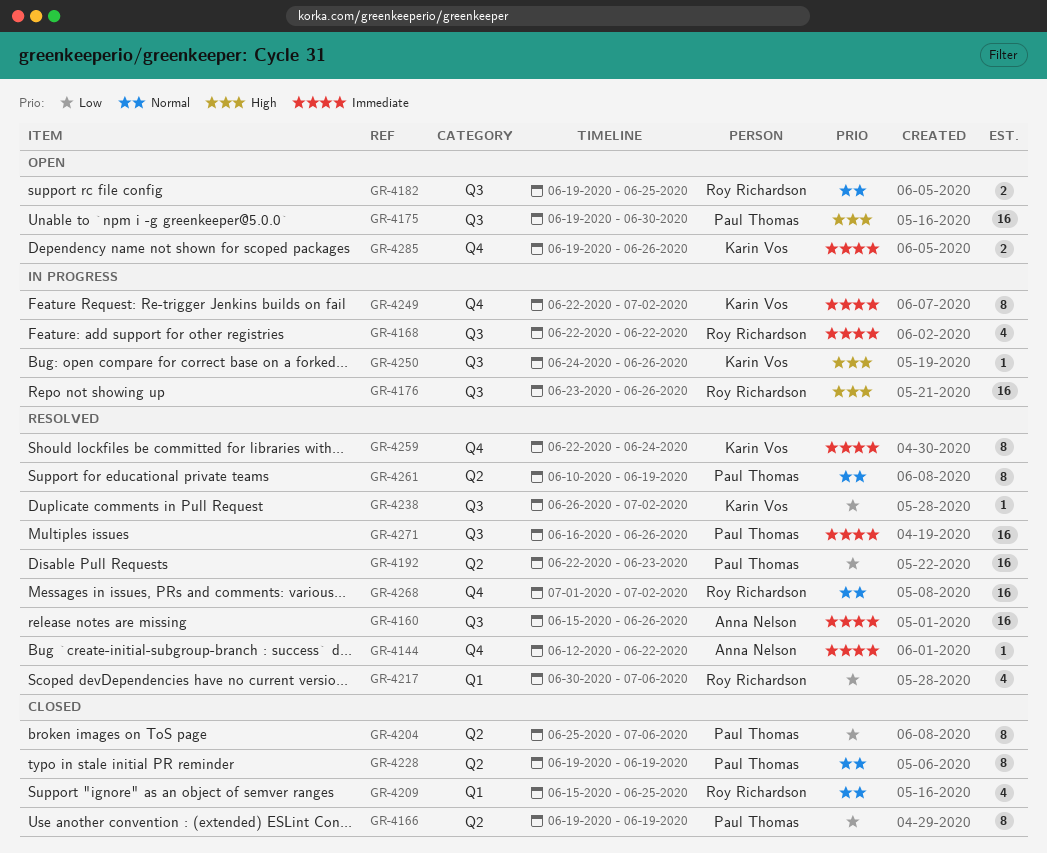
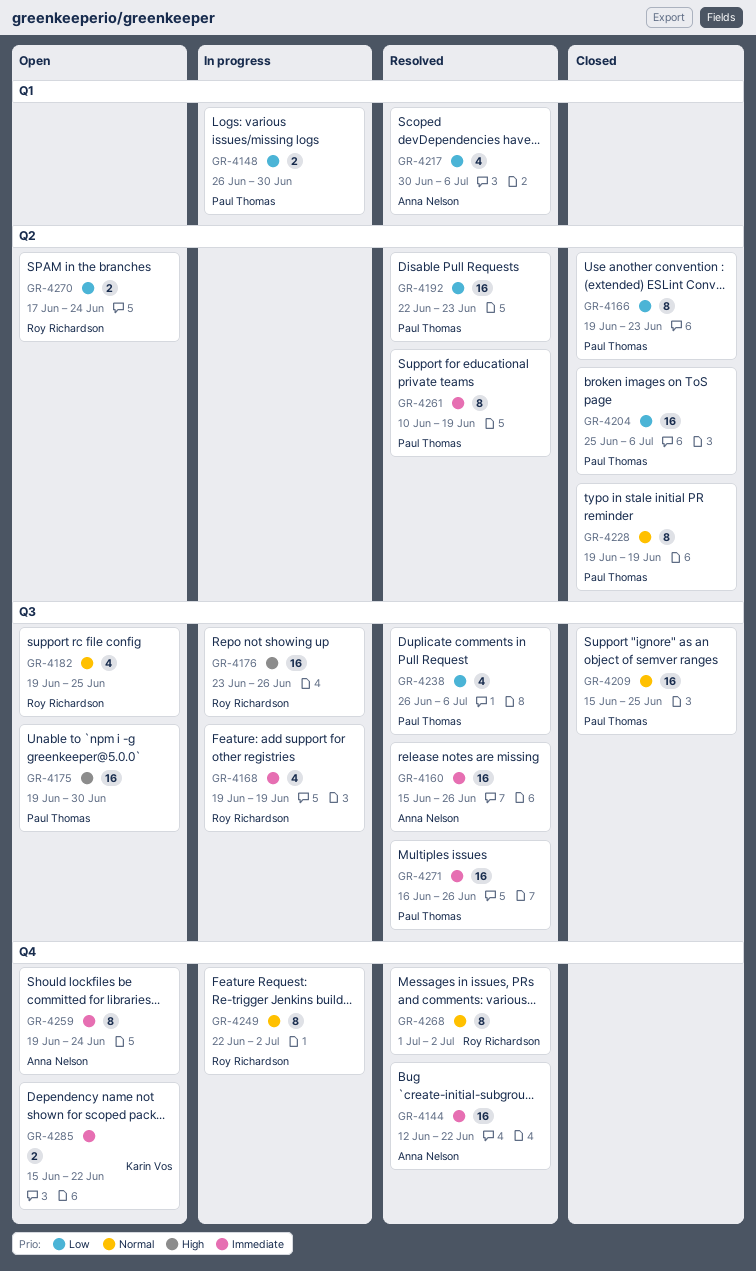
GR-4144, estimate: 1 -> 16
GR-4148: none -> present
GR-4166, due: Jun 19 -> Jun 23
GR-4168, start: Jun 22 -> Jun 19
GR-4168, due: Jun 22 -> Jun 19
GR-4182, estimate: 2 -> 4
GR-4204, estimate: 8 -> 16
GR-4209, owner: Roy Richardson -> Paul Thomas
GR-4209, label: Q1 -> Q3
GR-4209, estimate: 4 -> 16
GR-4217, owner: Roy Richardson -> Anna Nelson
GR-4238, owner: Karin Vos -> Paul Thomas
GR-4238, estimate: 1 -> 4
GR-4238, due: Jul 2 -> Jul 6
GR-4249, owner: Karin Vos -> Roy Richardson
GR-4249, priority: Immediate -> Normal
GR-4250: present -> none
GR-4259, status: Resolved -> Open
GR-4259, owner: Karin Vos -> Anna Nelson
GR-4259, start: Jun 22 -> Jun 19
GR-4261, priority: Normal -> Immediate
GR-4268, estimate: 16 -> 8
GR-4270: none -> present
GR-4285, start: Jun 19 -> Jun 15
GR-4285, due: Jun 26 -> Jun 22

